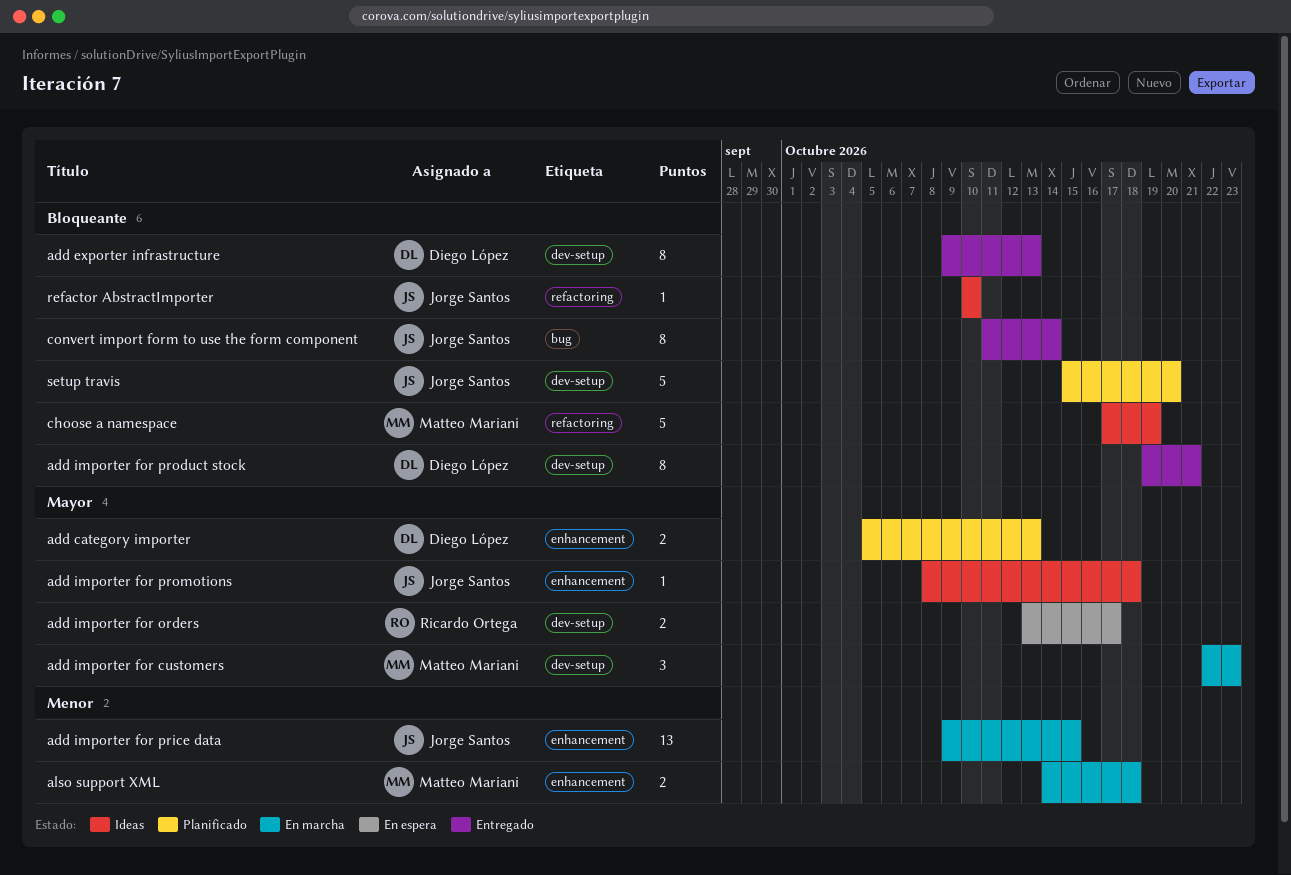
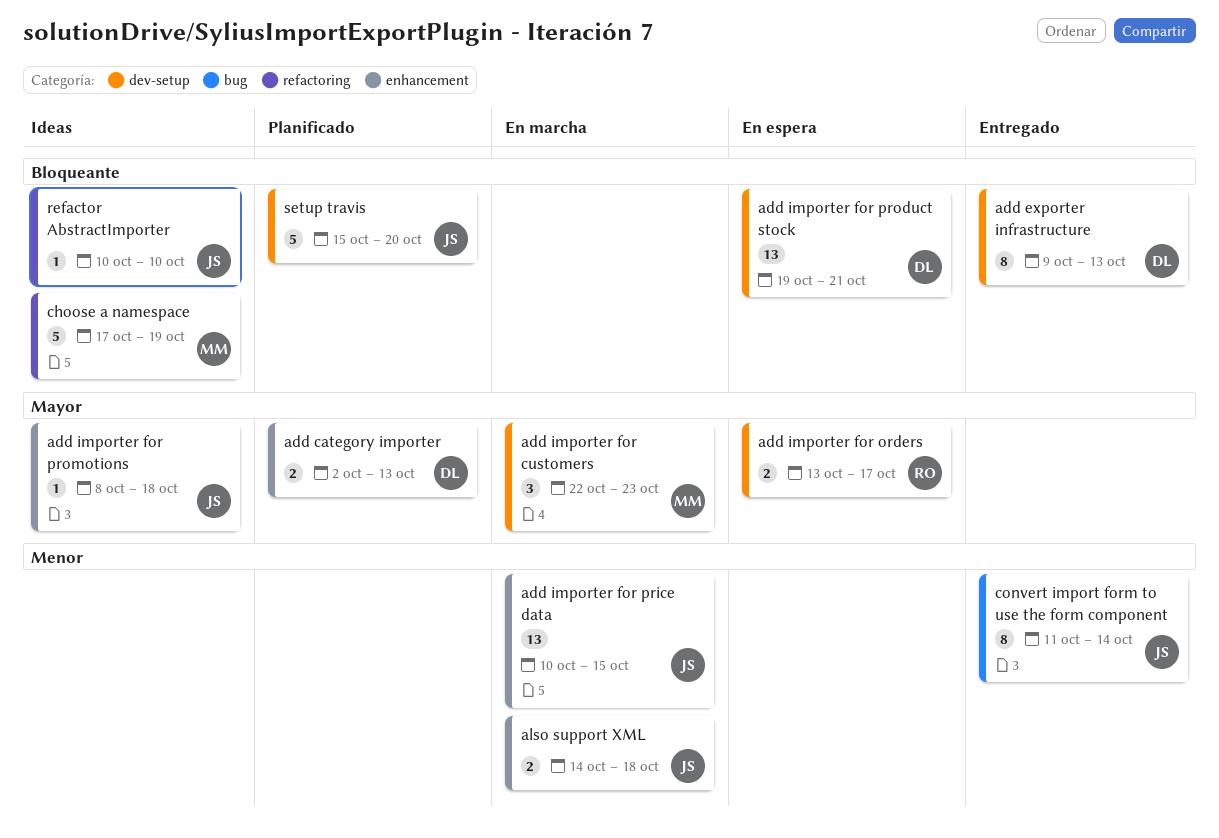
add category importer, start: Oct 5 -> Oct 2
add importer for price data, start: Oct 9 -> Oct 10
add importer for product stock, status: Entregado -> En espera
add importer for product stock, estimate: 8 -> 13
also support XML, owner: Matteo Mariani -> Jorge Santos
convert import form to use the form component, priority: Bloqueante -> Menor

